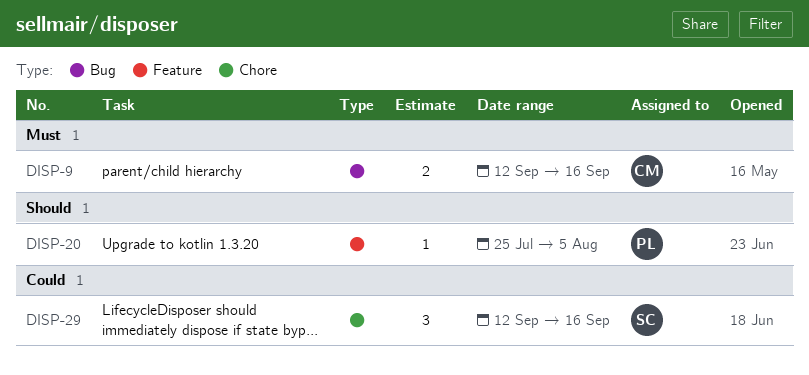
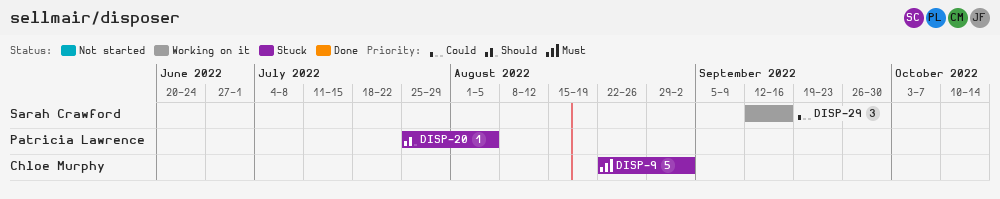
DISP-9, estimate: 2 -> 5
DISP-9, start: Sep 12 -> Aug 22
DISP-9, due: Sep 16 -> Sep 2

